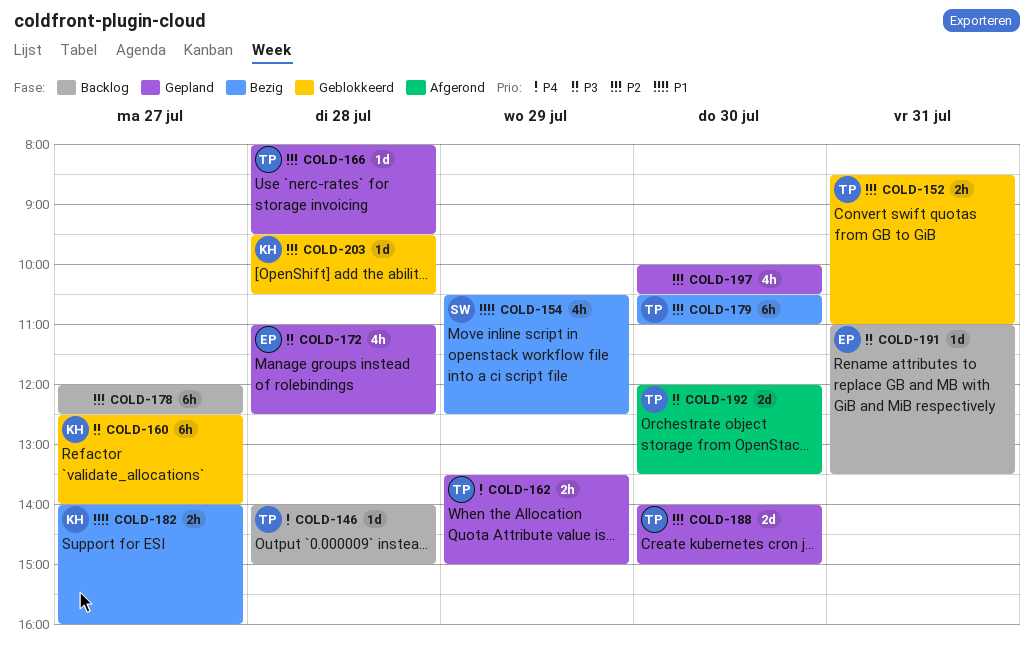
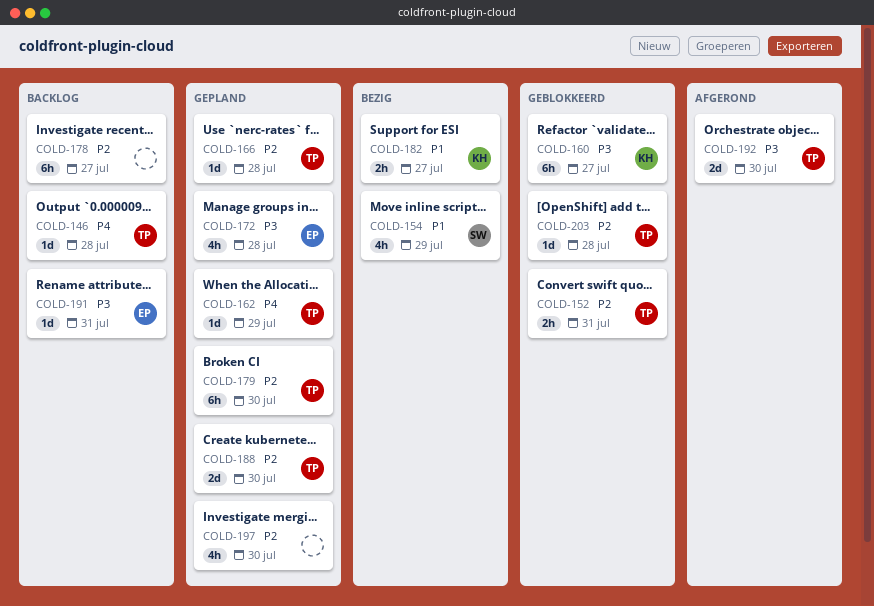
COLD-162, estimate: 2h -> 1d
COLD-179, status: Bezig -> Gepland
COLD-203, owner: KH -> TP

